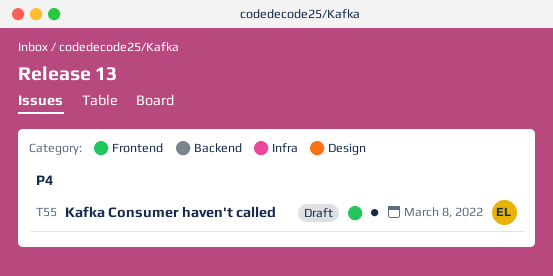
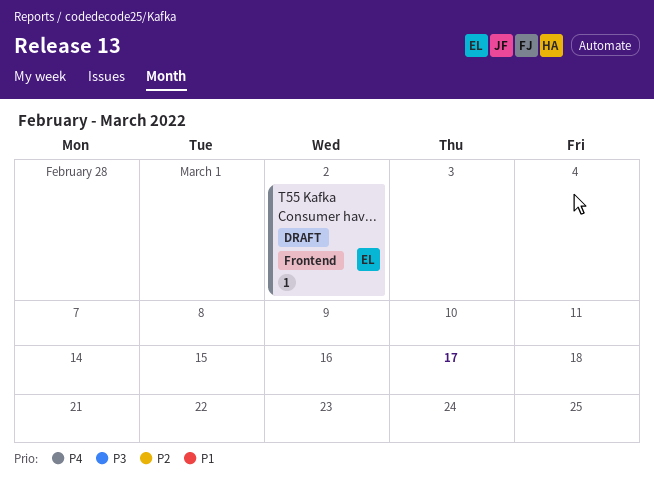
T55, due: Mar 8 -> Mar 2

